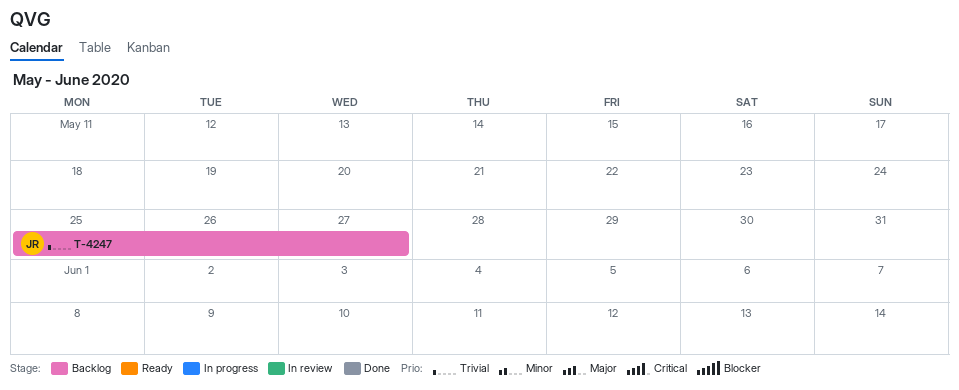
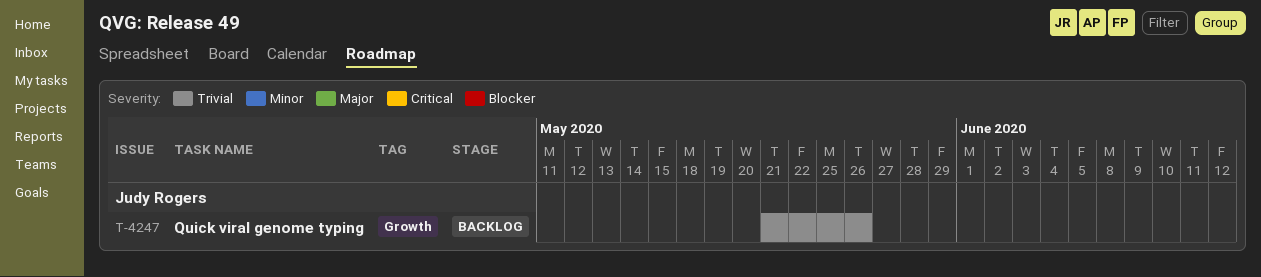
T-4247, start: May 25 -> May 21
T-4247, due: May 27 -> May 26

